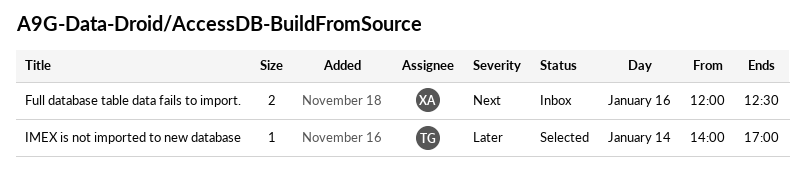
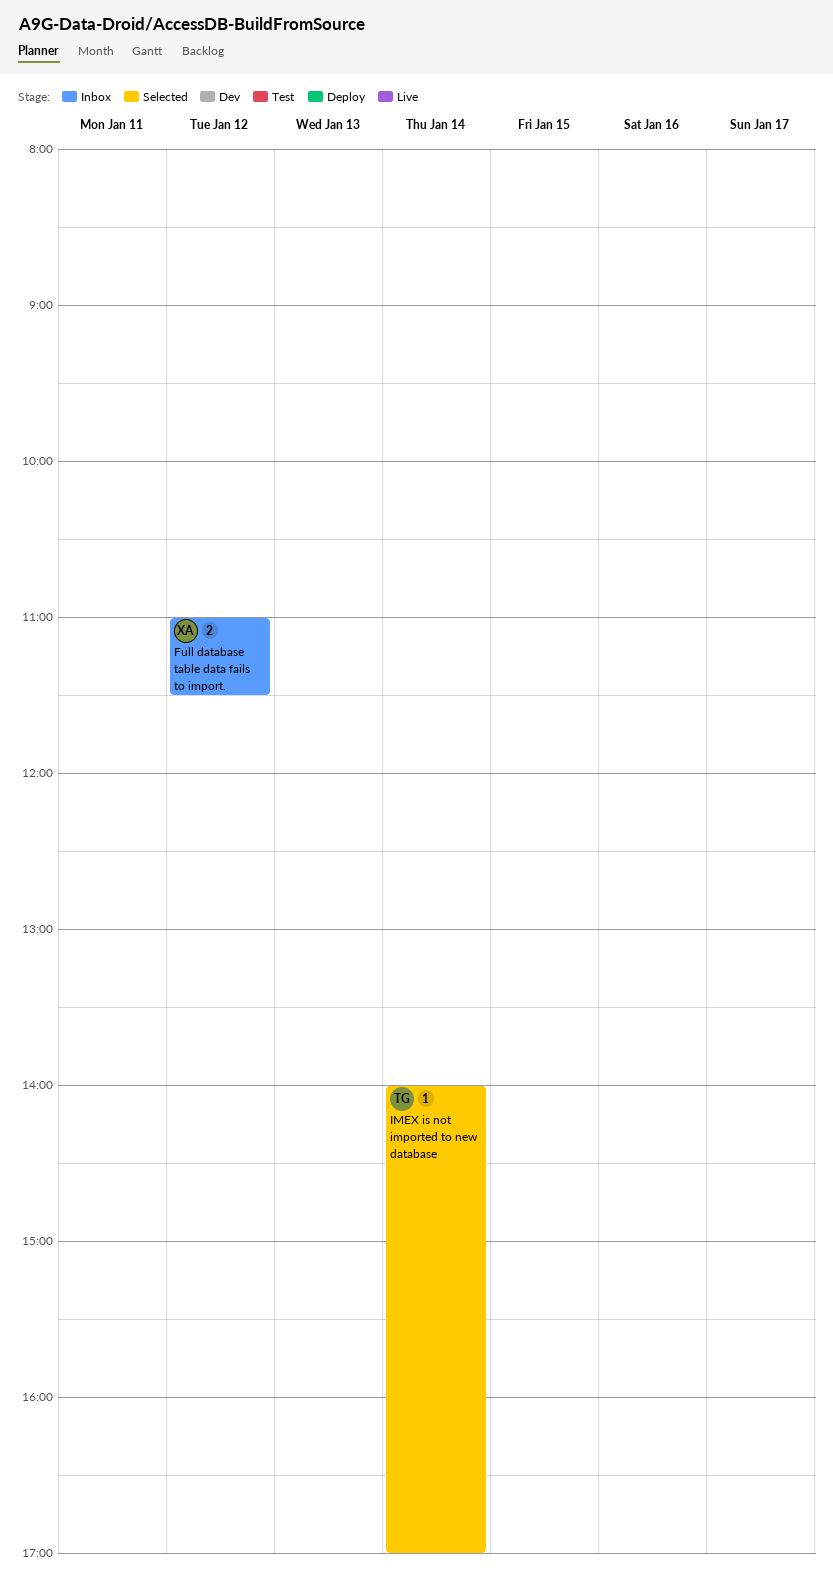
Full database table data fails to import., day: Jan 16 -> Jan 12
Full database table data fails to import., begins: 12:00 -> 11:00
Full database table data fails to import., ends: 12:30 -> 11:30

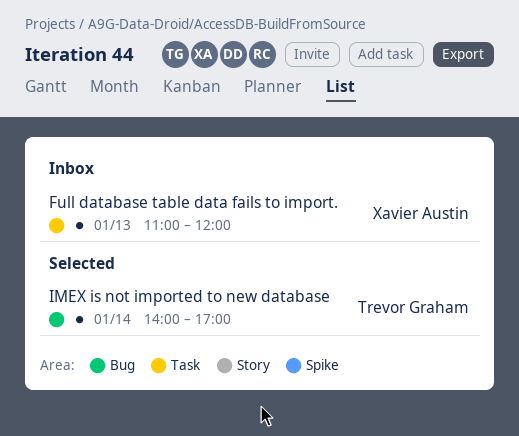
Full database table data fails to import., estimate: 2 -> 1
Full database table data fails to import., day: Jan 12 -> Jan 13
Full database table data fails to import., ends: 11:30 -> 12:00

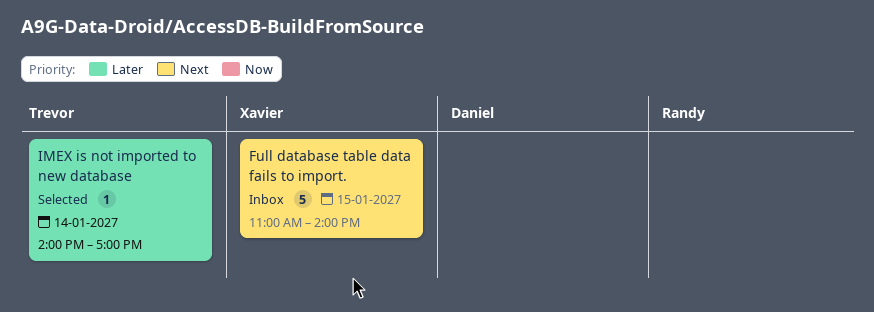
Full database table data fails to import., estimate: 1 -> 5
Full database table data fails to import., day: Jan 13 -> Jan 15
Full database table data fails to import., ends: 12:00 -> 14:00

